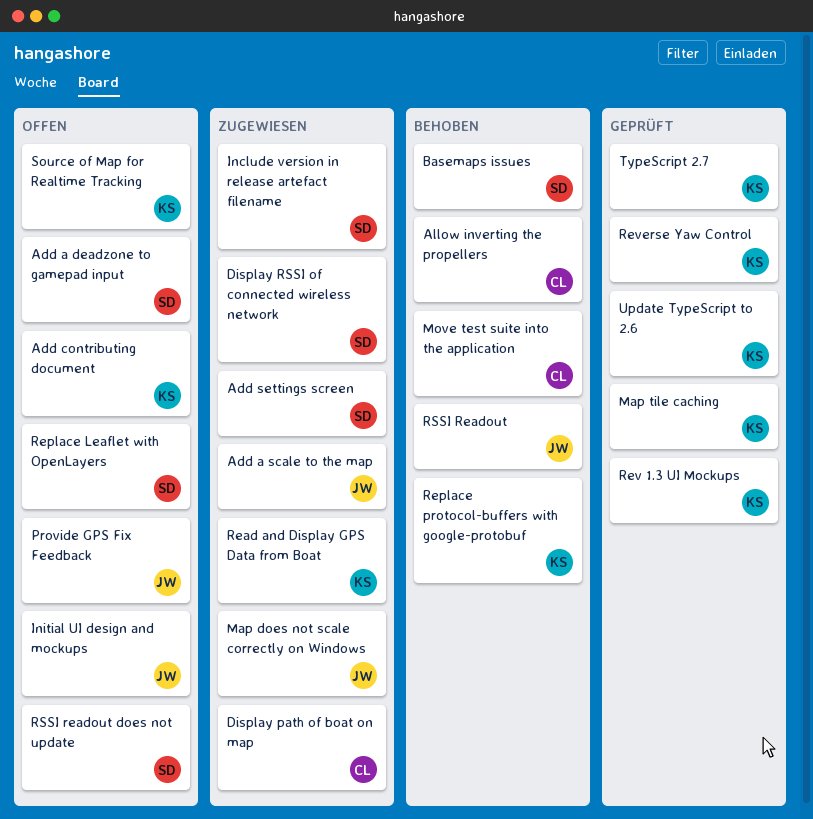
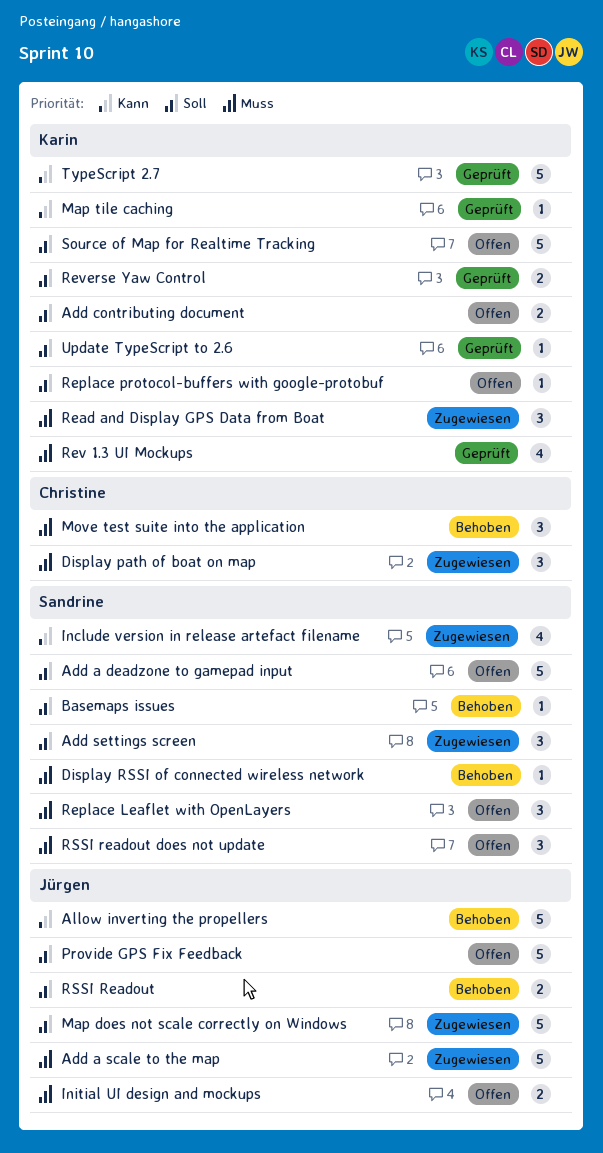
Allow inverting the propellers, owner: Christine -> Jürgen
Display RSSI of connected wireless network, status: Zugewiesen -> Behoben
Replace protocol-buffers with google-protobuf, status: Behoben -> Offen

